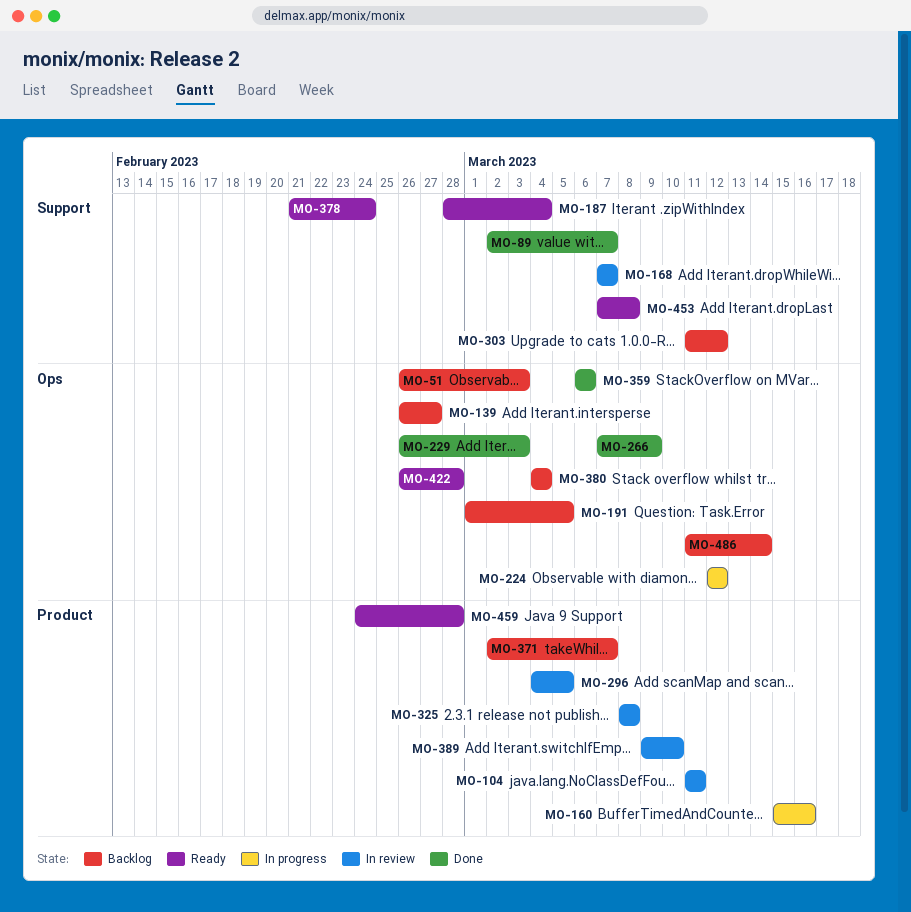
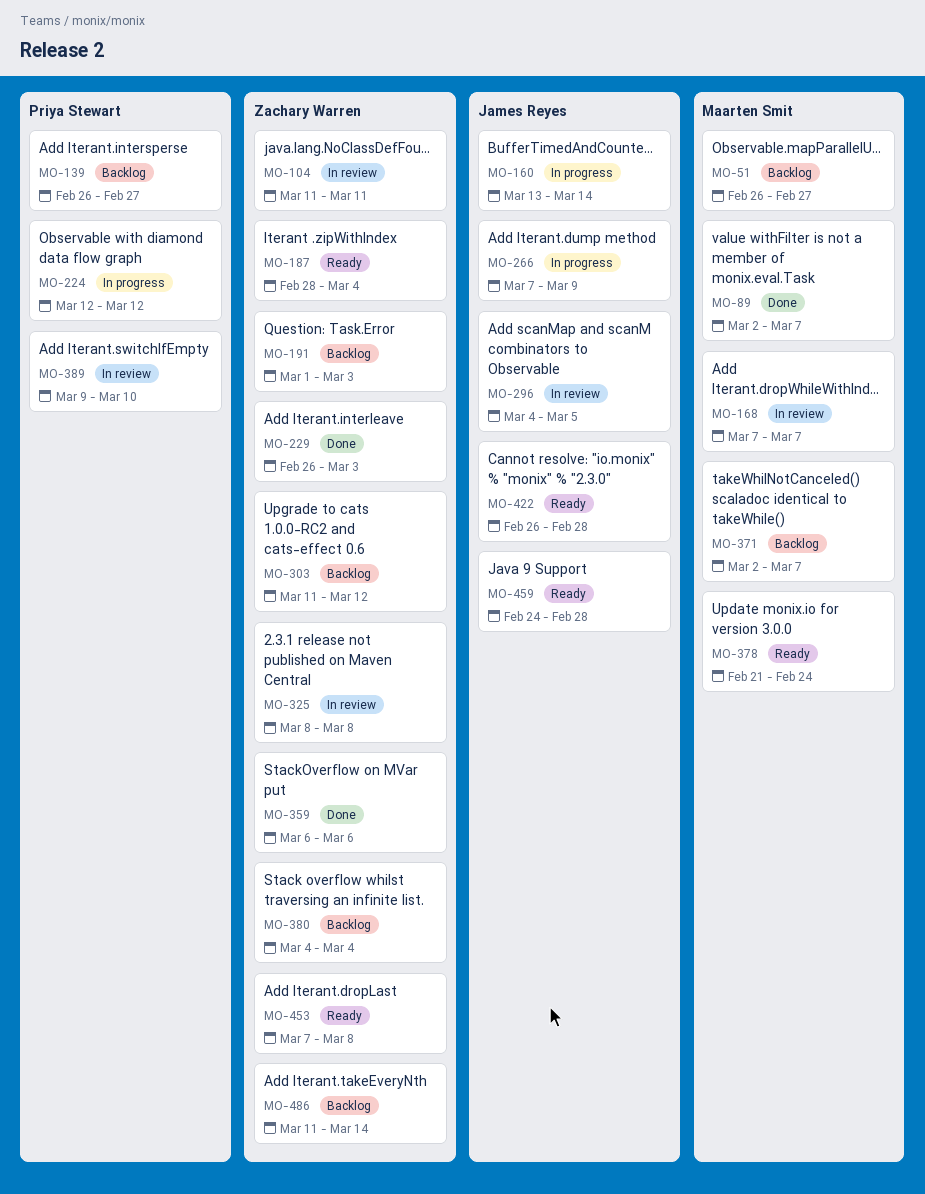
MO-51, due: Mar 3 -> Feb 27
MO-160, start: Mar 15 -> Mar 13
MO-160, due: Mar 16 -> Mar 14
MO-191, due: Mar 5 -> Mar 3
MO-266, status: Done -> In progress

